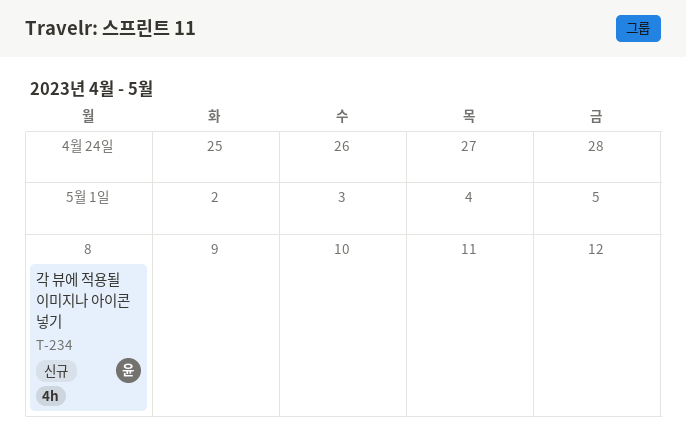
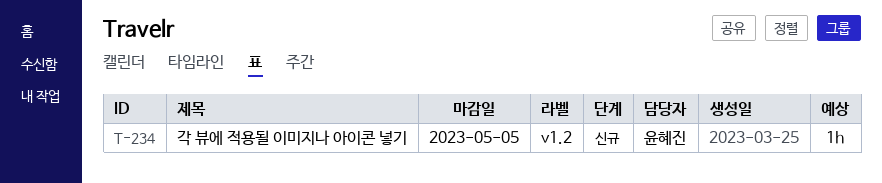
T-234, estimate: 4h -> 1h
T-234, due: May 8 -> May 5

